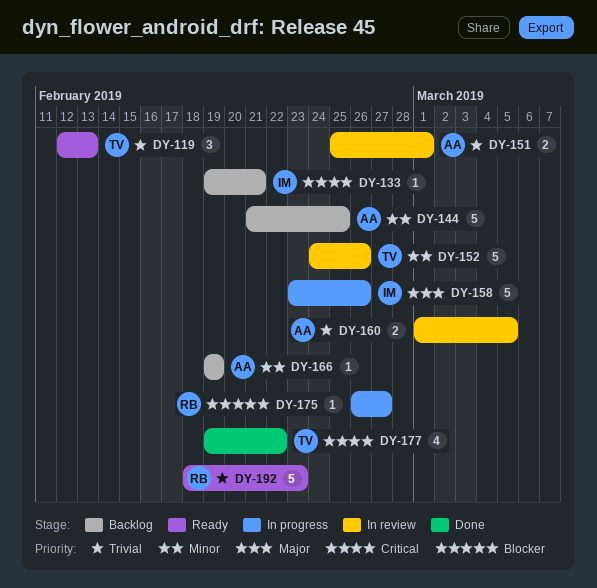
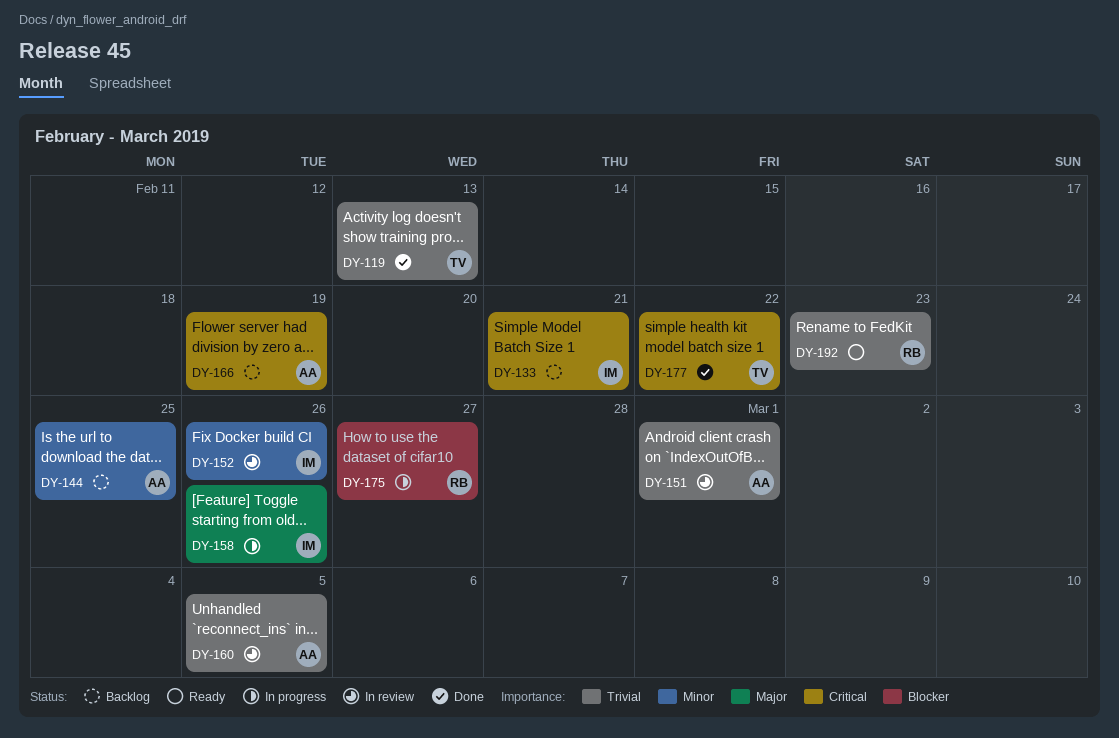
DY-119, status: Ready -> Done
DY-152, owner: TV -> IM
DY-166, priority: Minor -> Critical

